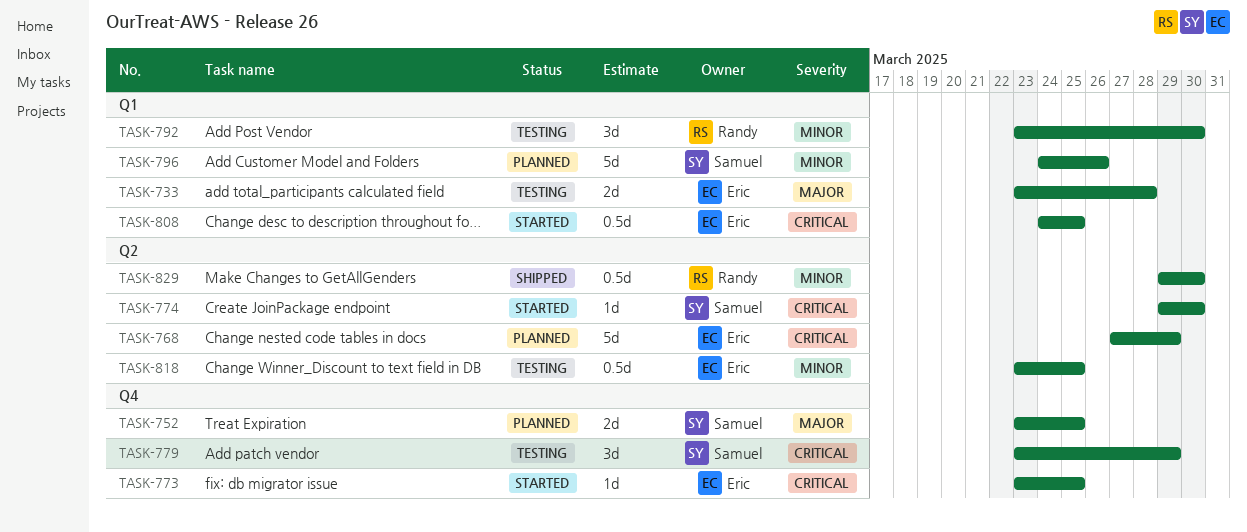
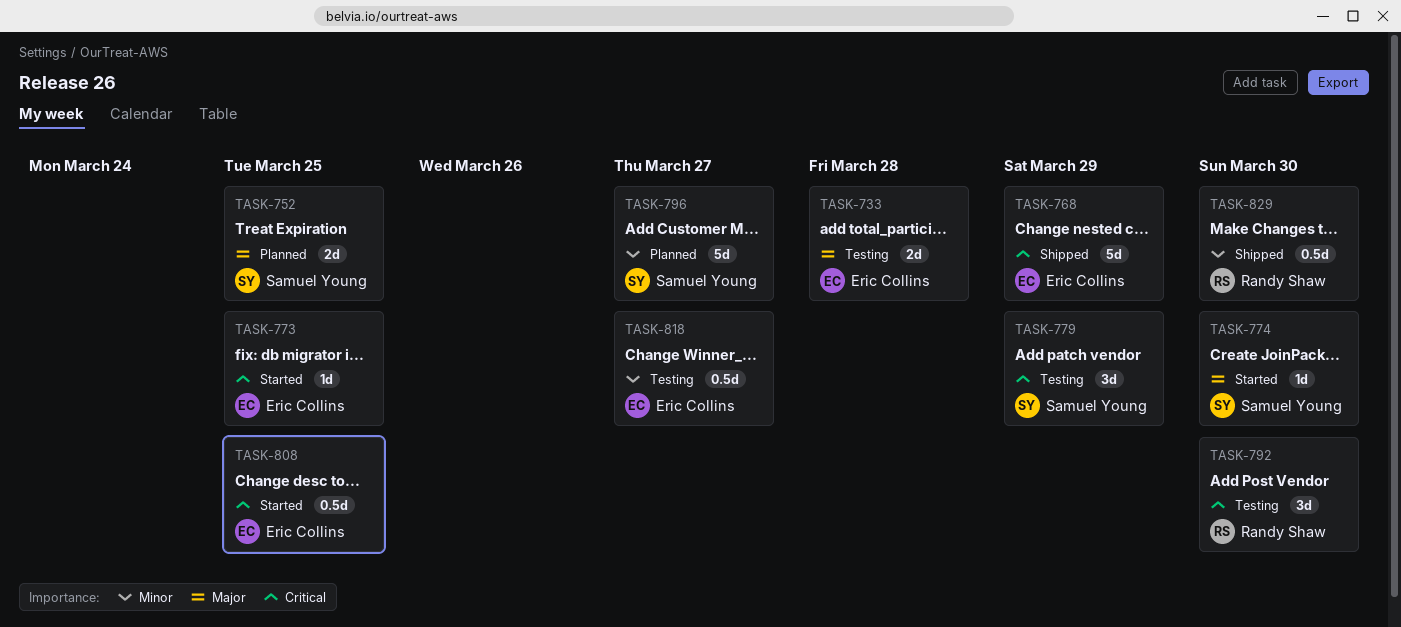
TASK-768, status: Planned -> Shipped
TASK-774, priority: Critical -> Major
TASK-792, priority: Minor -> Critical
TASK-796, due: Mar 26 -> Mar 27
TASK-818, due: Mar 25 -> Mar 27

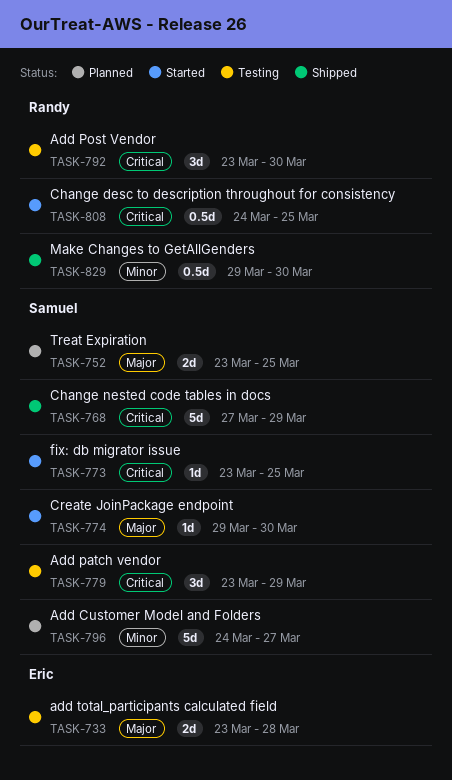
TASK-768, owner: Eric Collins -> Samuel Young
TASK-773, owner: Eric Collins -> Samuel Young
TASK-808, owner: Eric Collins -> Randy Shaw
TASK-818: present -> none

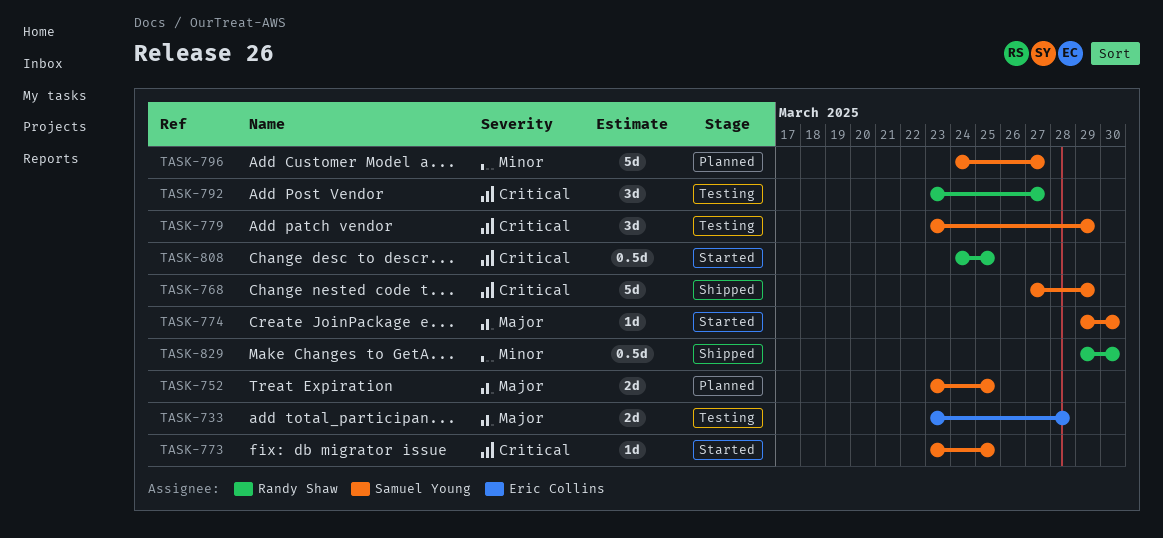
TASK-792, due: Mar 30 -> Mar 27

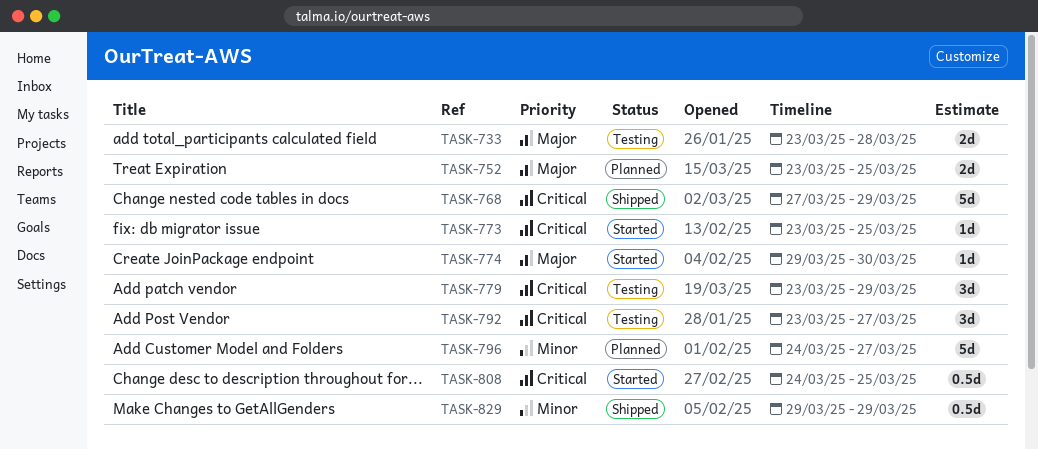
TASK-829, due: Mar 30 -> Mar 29

